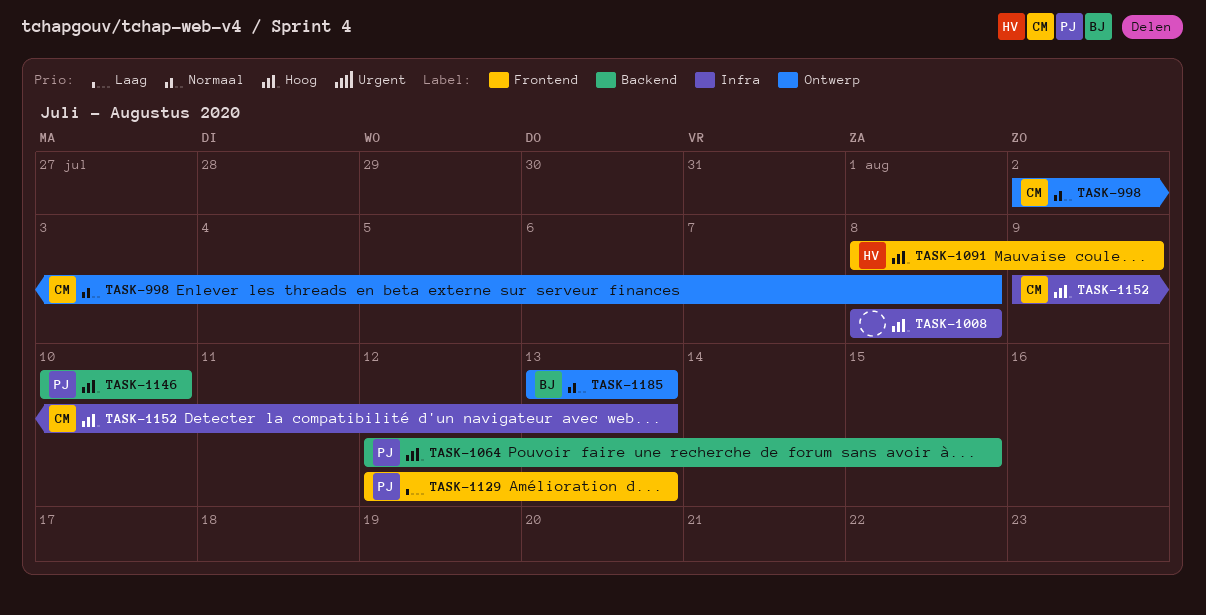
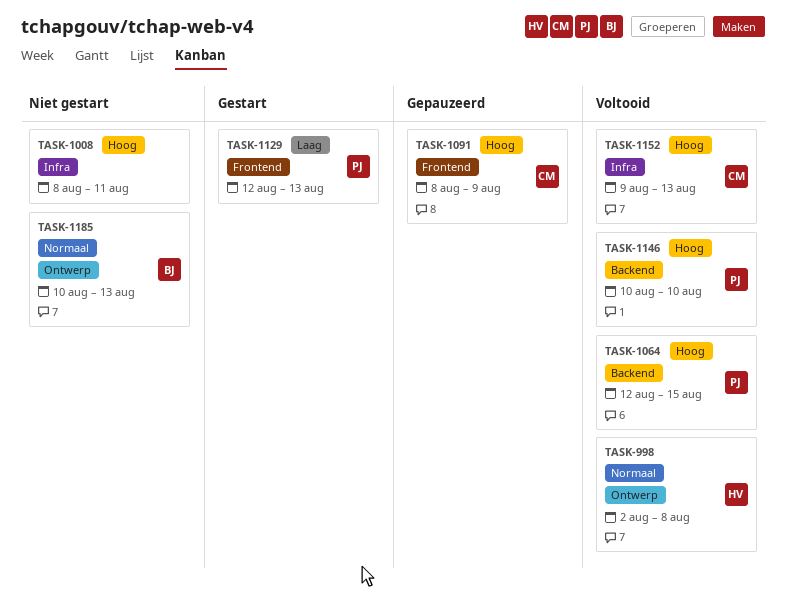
TASK-998, owner: CM -> HV
TASK-1008, due: Aug 8 -> Aug 11
TASK-1091, owner: HV -> CM
TASK-1185, start: Aug 13 -> Aug 10

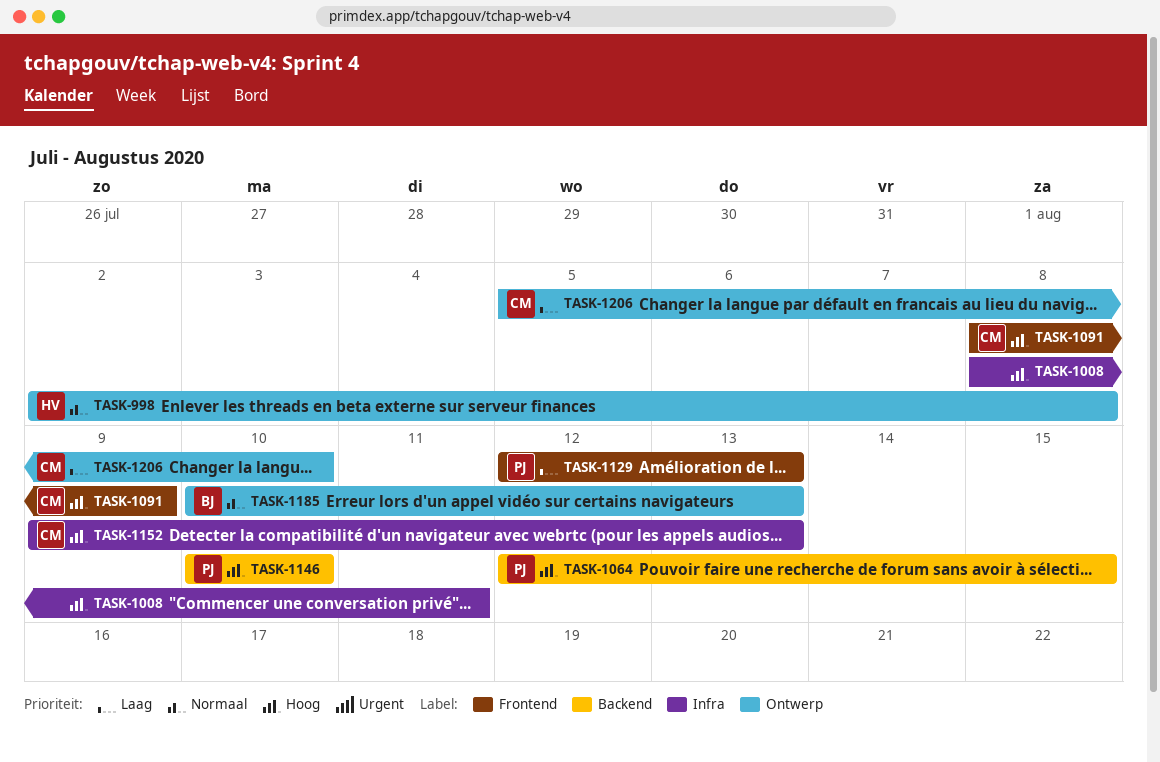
TASK-1206: none -> present

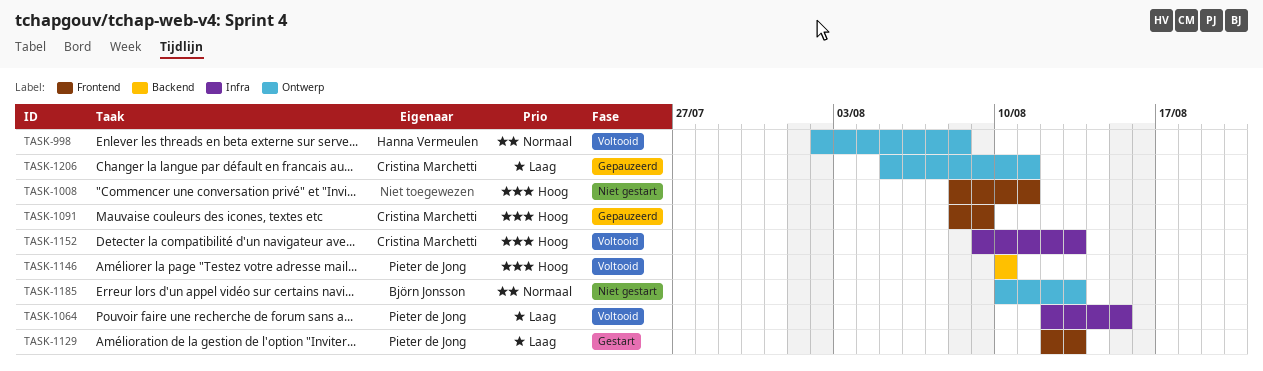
TASK-1008, label: Infra -> Frontend
TASK-1064, priority: Hoog -> Laag
TASK-1064, label: Backend -> Infra
TASK-1206, due: Aug 10 -> Aug 11

